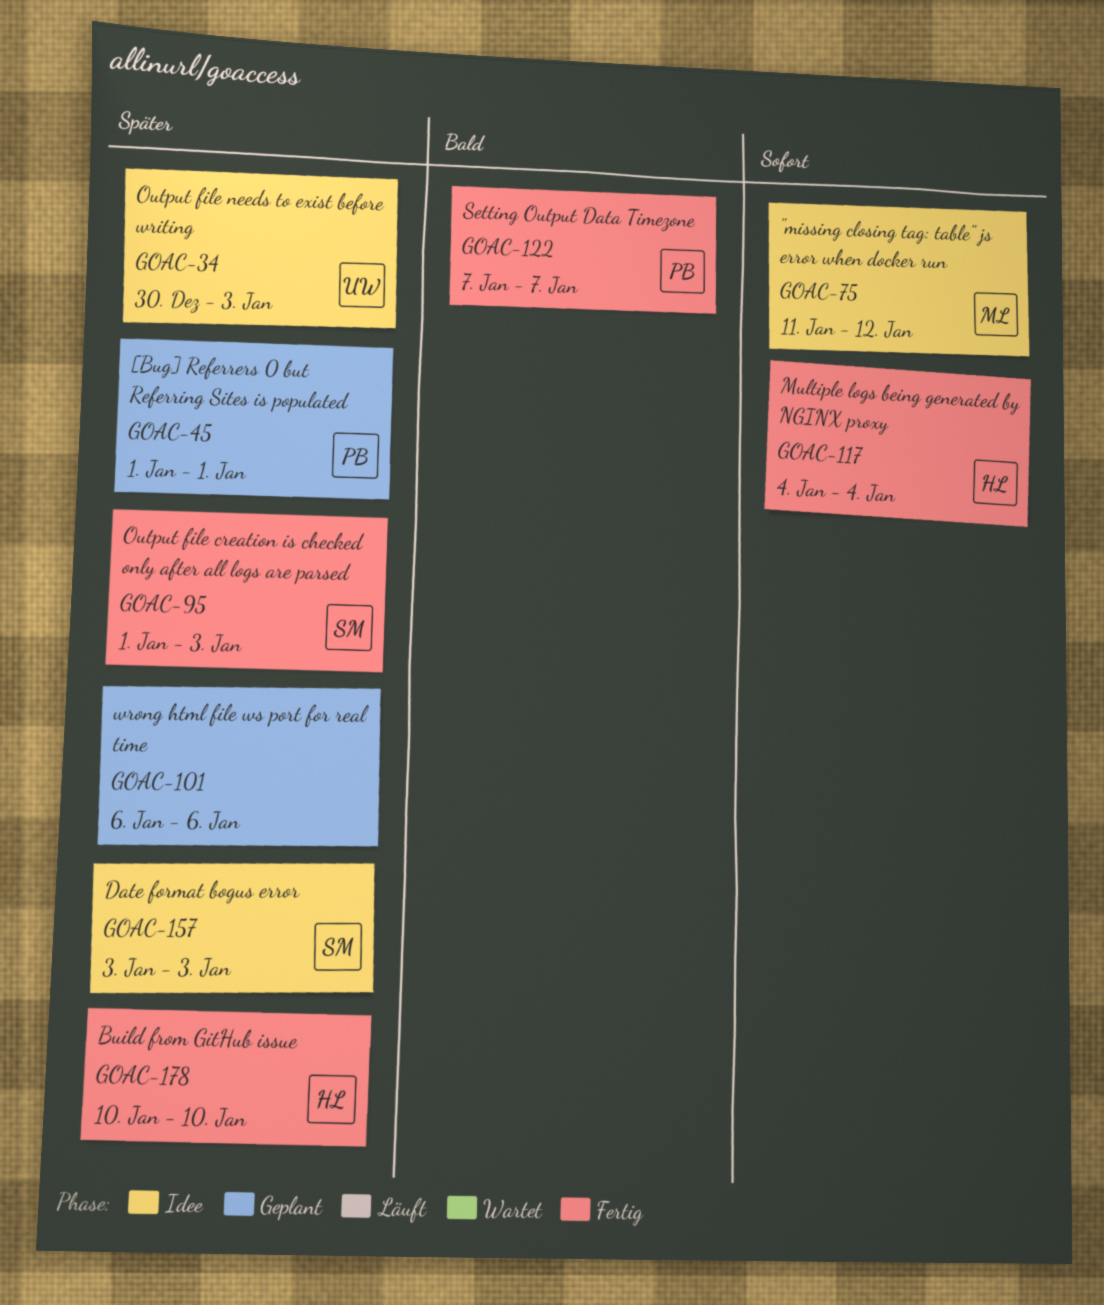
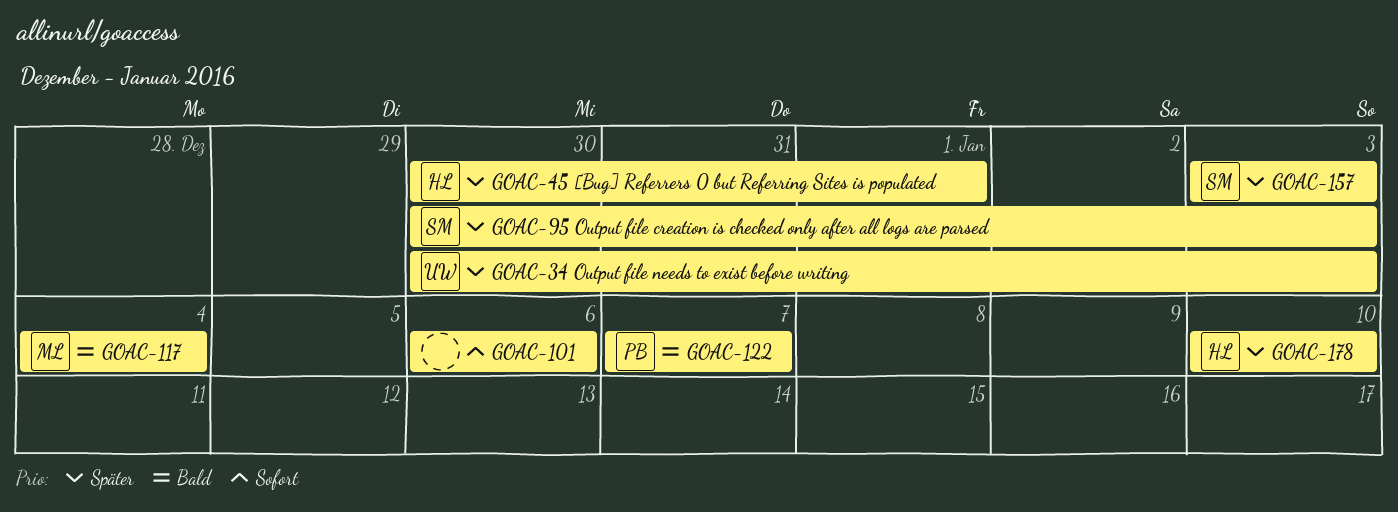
GOAC-45, owner: PB -> HL
GOAC-45, start: Jan 1 -> Dec 30
GOAC-75: present -> none
GOAC-95, start: Jan 1 -> Dec 30
GOAC-101, priority: Später -> Sofort
GOAC-117, owner: HL -> ML
GOAC-117, priority: Sofort -> Bald

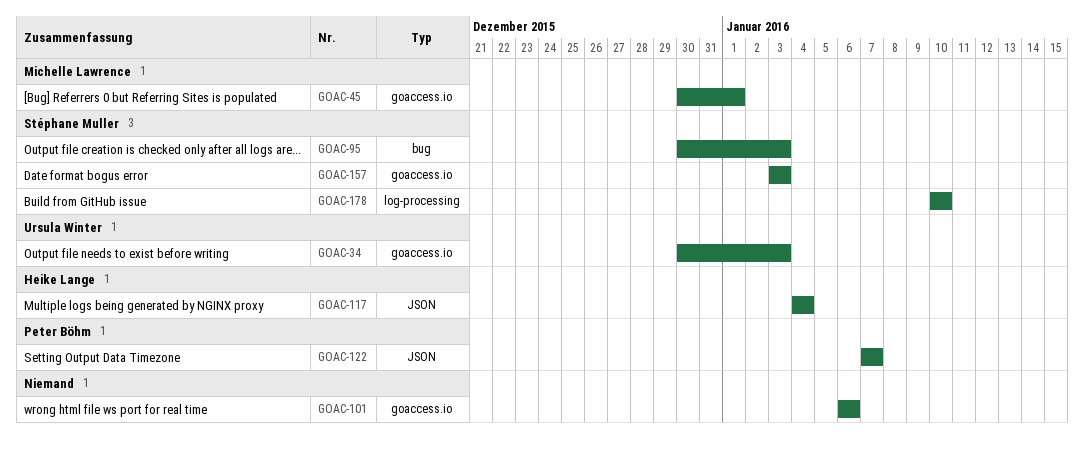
GOAC-45, owner: Heike Lange -> Michelle Lawrence
GOAC-117, owner: Michelle Lawrence -> Heike Lange
GOAC-178, owner: Heike Lange -> Stéphane Muller

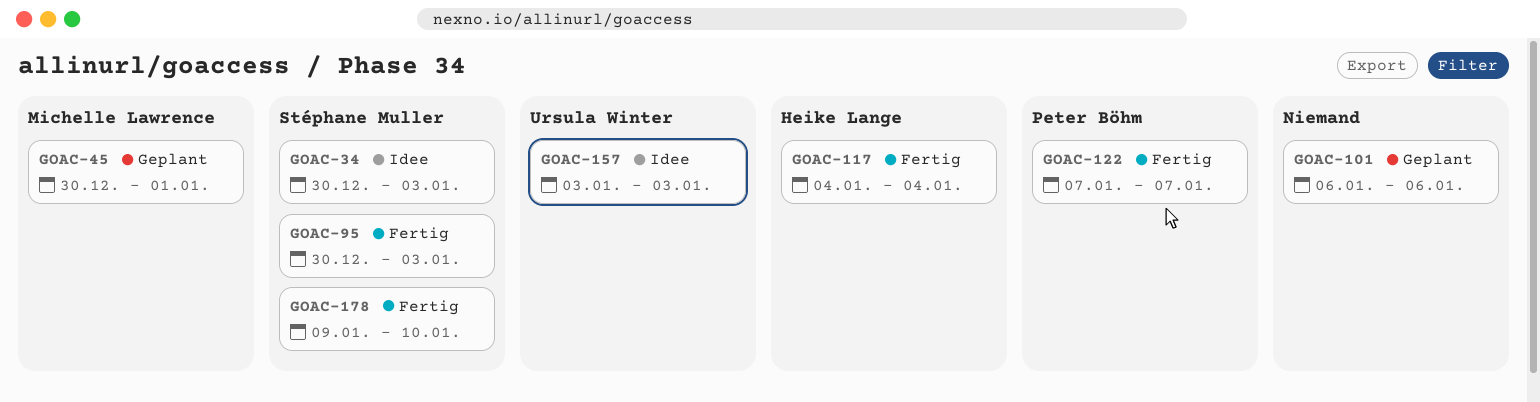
GOAC-34, owner: Ursula Winter -> Stéphane Muller
GOAC-157, owner: Stéphane Muller -> Ursula Winter
GOAC-178, start: Jan 10 -> Jan 9

